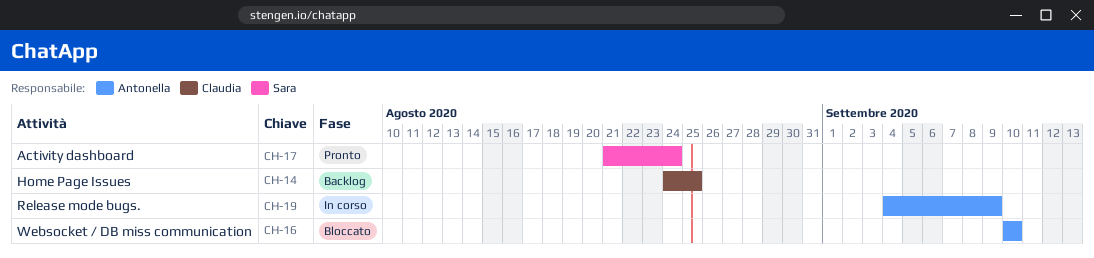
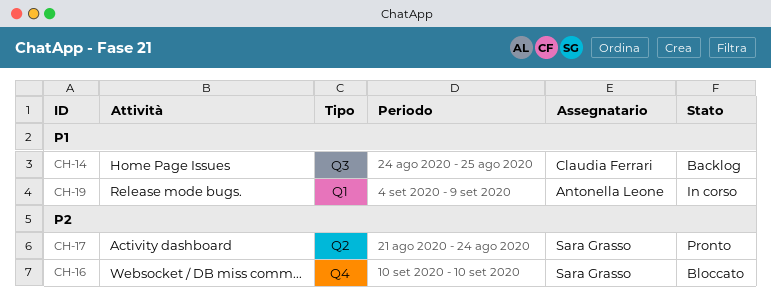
CH-16, owner: Antonella Leone -> Sara Grasso

